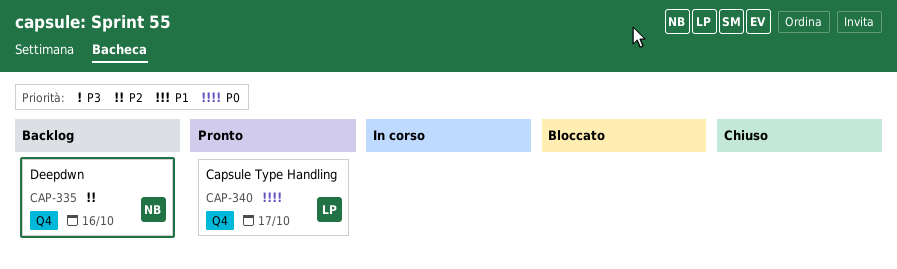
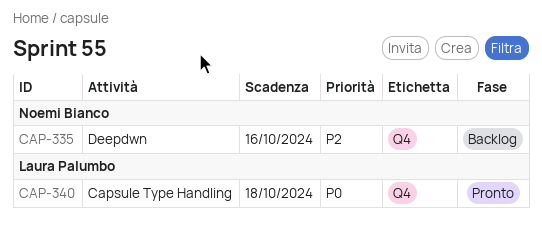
CAP-340, due: Oct 17 -> Oct 18

